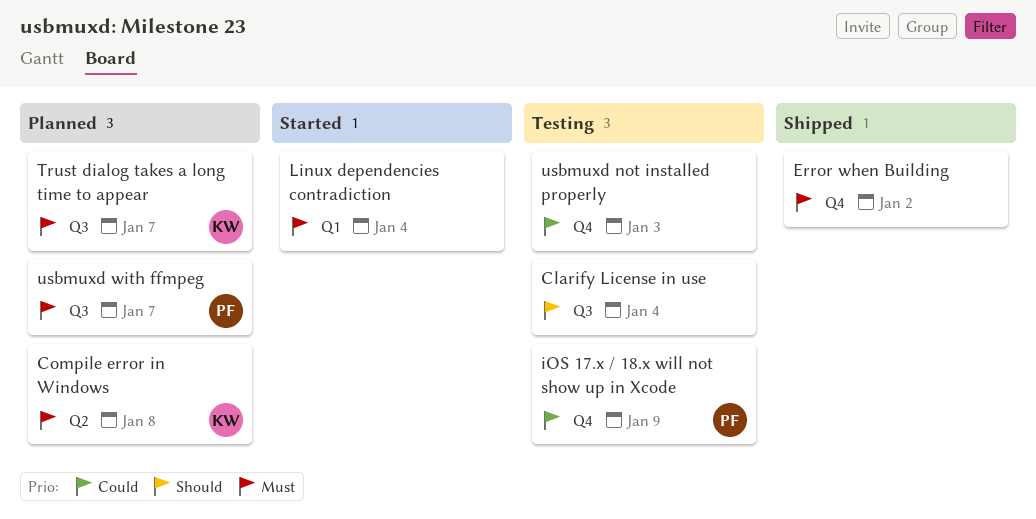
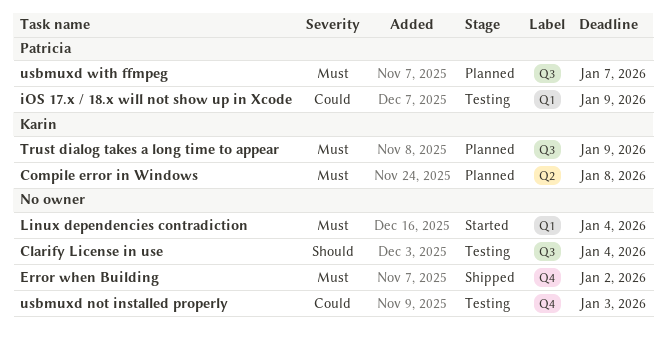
iOS 17.x / 18.x will not show up in Xcode, label: Q4 -> Q1
Trust dialog takes a long time to appear, due: Jan 7 -> Jan 9

